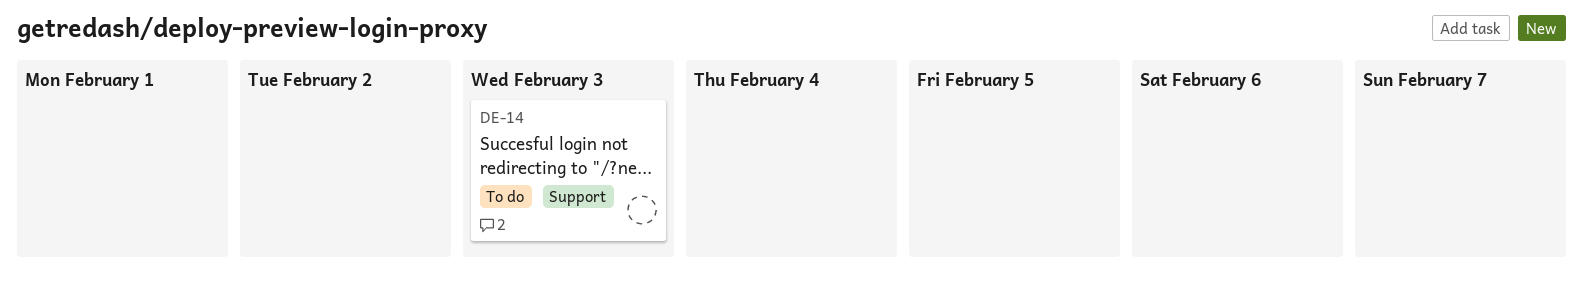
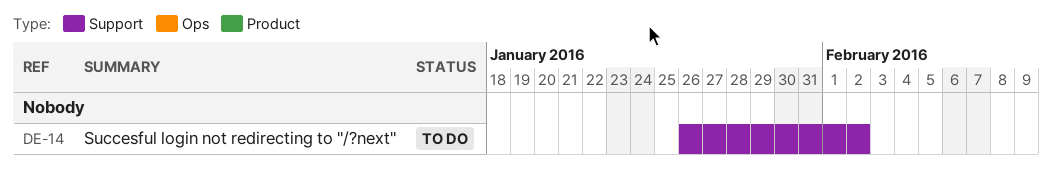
DE-14, due: Feb 3 -> Feb 2

